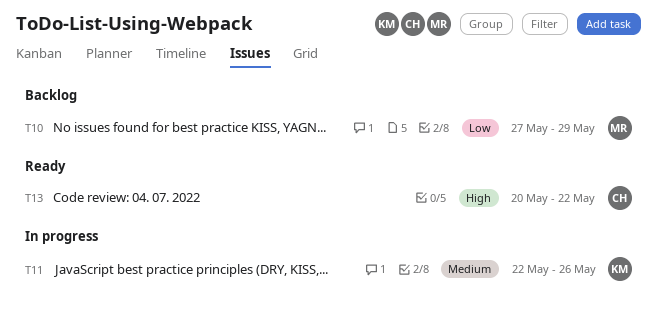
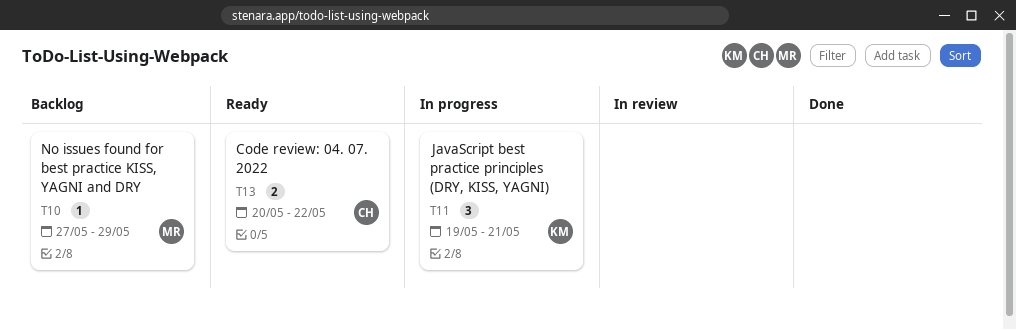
T11, start: May 22 -> May 19
T11, due: May 26 -> May 21

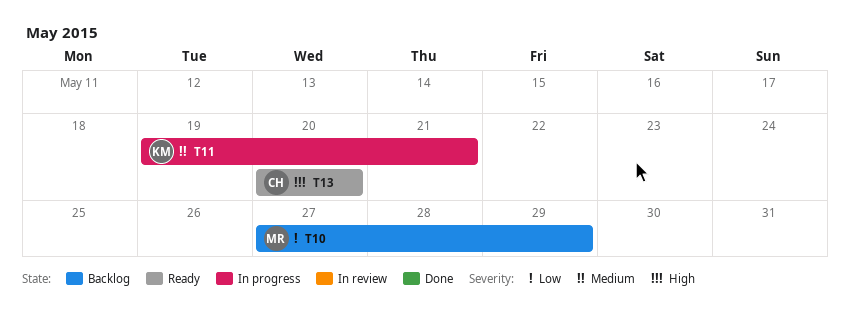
T13, due: May 22 -> May 20

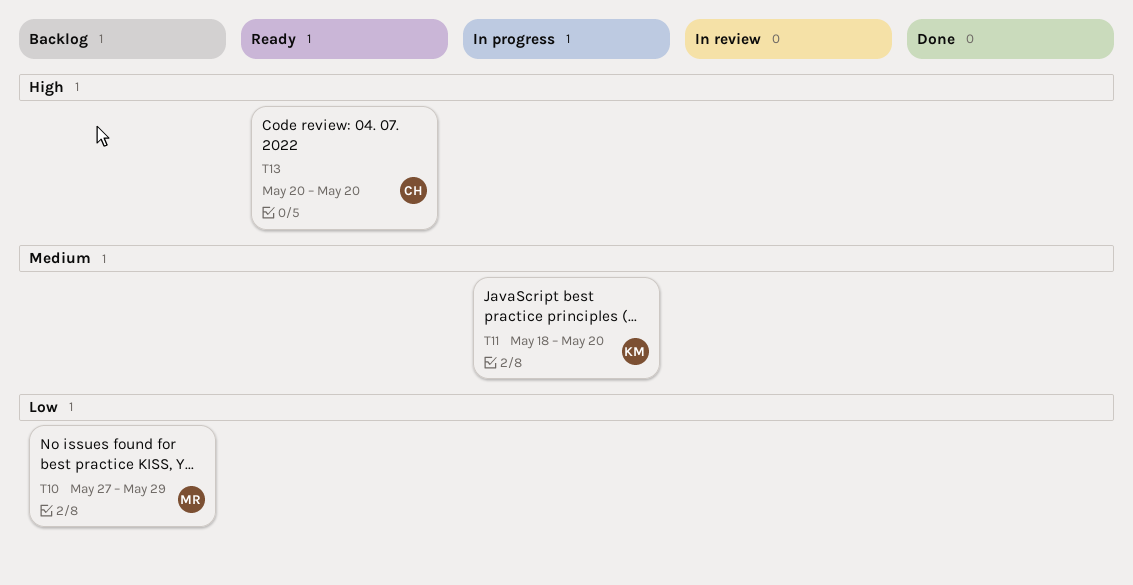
T11, start: May 19 -> May 18
T11, due: May 21 -> May 20

